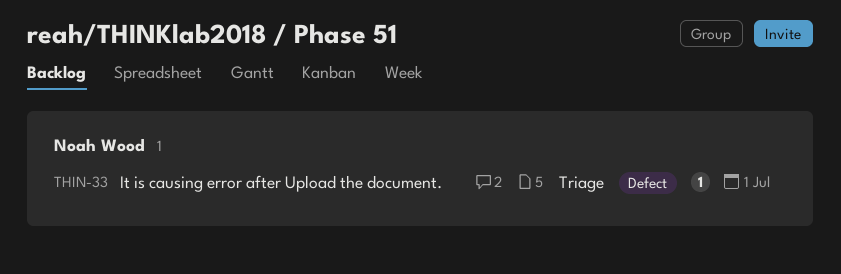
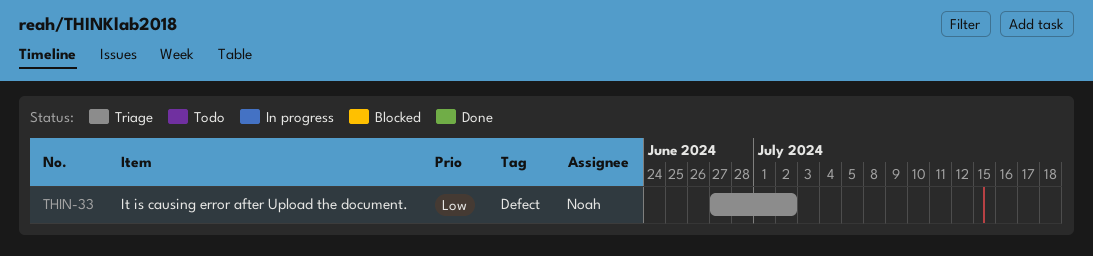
THIN-33, due: Jul 1 -> Jul 2

